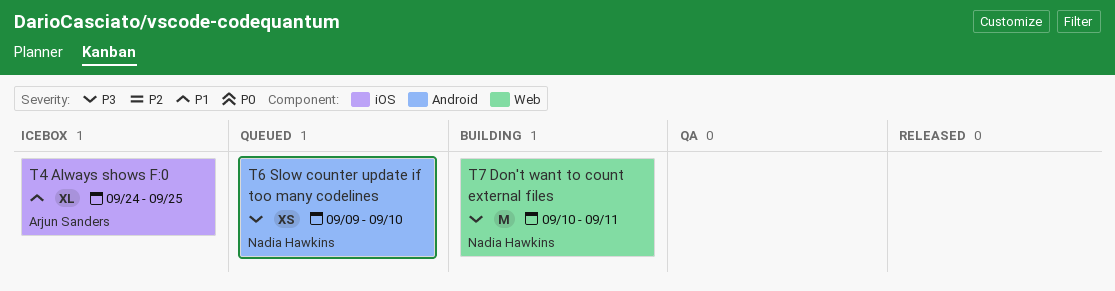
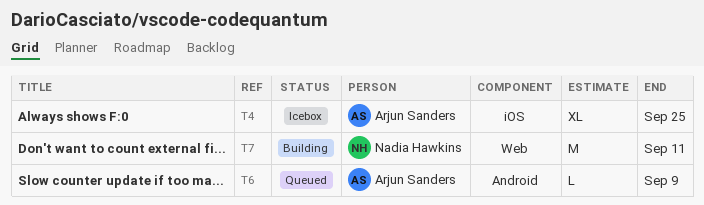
T6, owner: Nadia Hawkins -> Arjun Sanders
T6, estimate: XS -> L
T6, due: Sep 10 -> Sep 9

